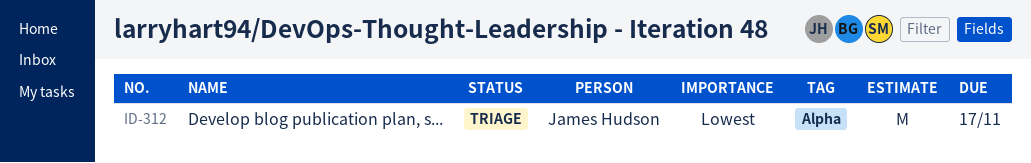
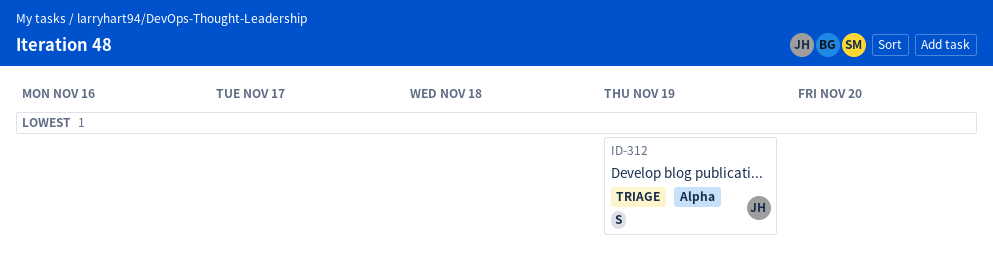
ID-312, estimate: M -> S
ID-312, due: Nov 17 -> Nov 19

